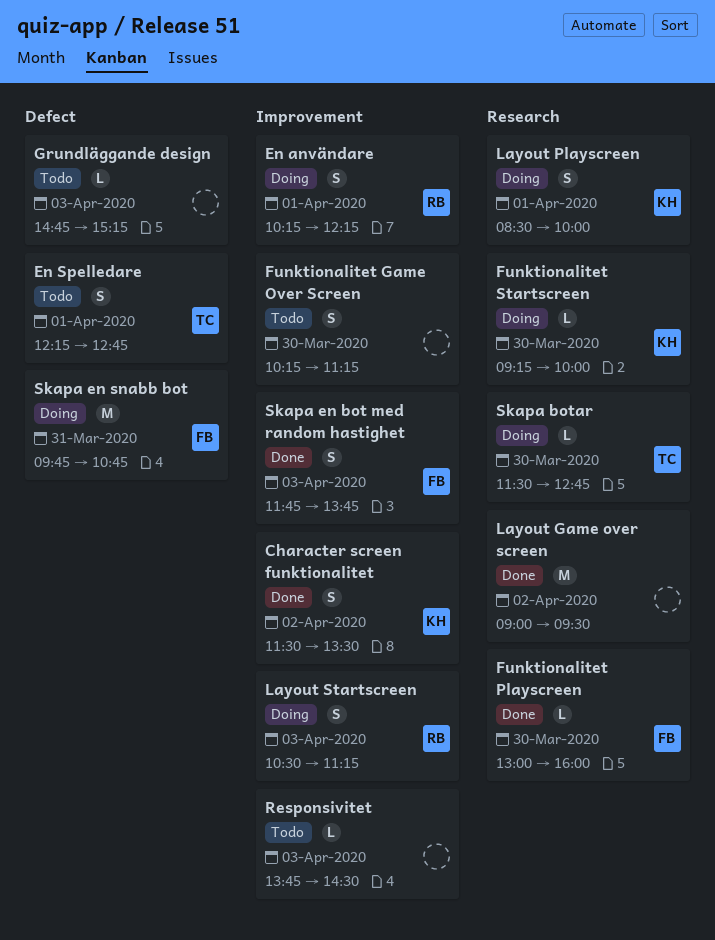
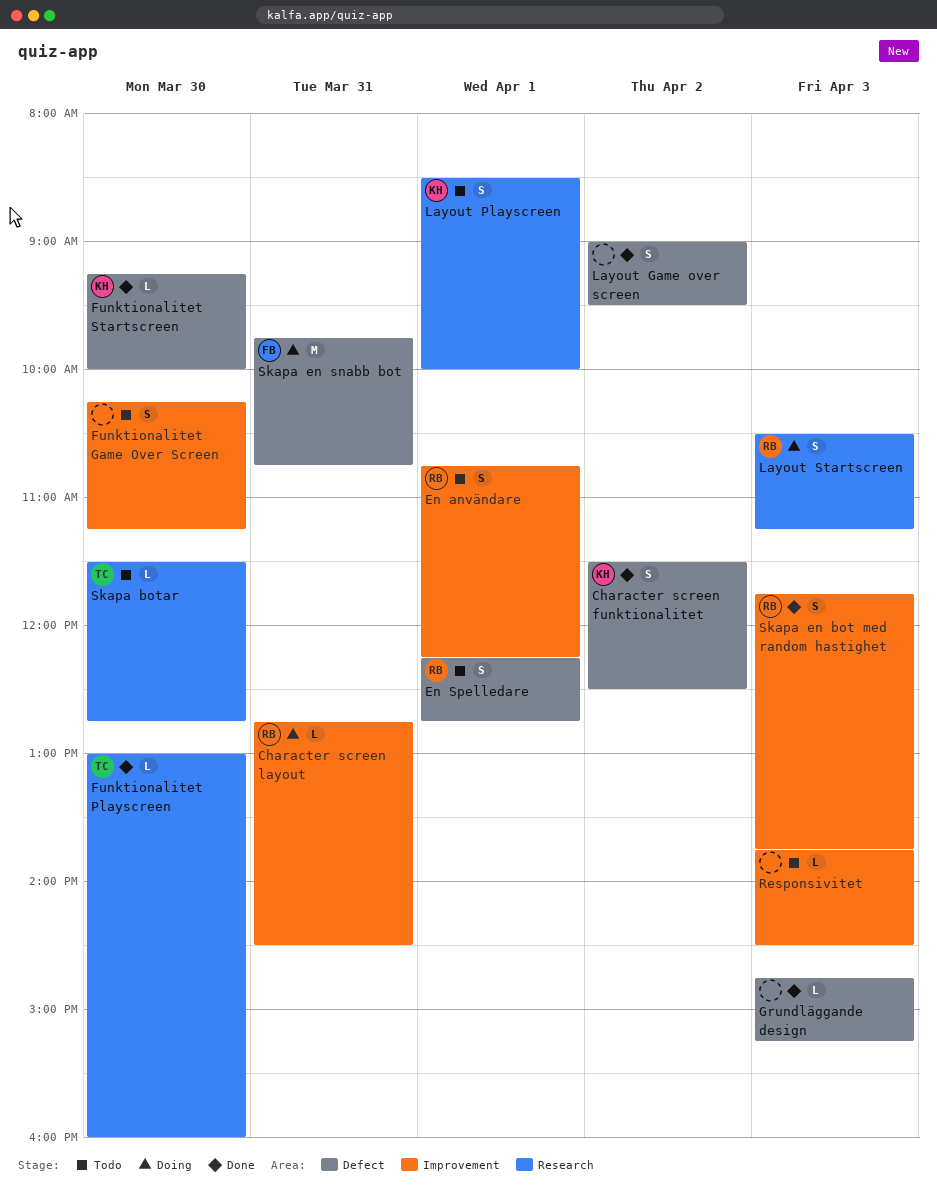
Character screen funktionalitet, label: Improvement -> Defect
Character screen funktionalitet, ends: 13:30 -> 12:30
Character screen layout: none -> present
En användare, status: Doing -> Todo
En användare, begins: 10:15 -> 10:45
En Spelledare, owner: TC -> RB
Funktionalitet Playscreen, owner: FB -> TC
Funktionalitet Startscreen, status: Doing -> Done
Funktionalitet Startscreen, label: Research -> Defect
Grundläggande design, status: Todo -> Done
Layout Game over screen, label: Research -> Defect
Layout Game over screen, estimate: M -> S
Layout Playscreen, status: Doing -> Todo
Layout Startscreen, label: Improvement -> Research
Skapa botar, status: Doing -> Todo
Skapa en bot med random hastighet, owner: FB -> RB

